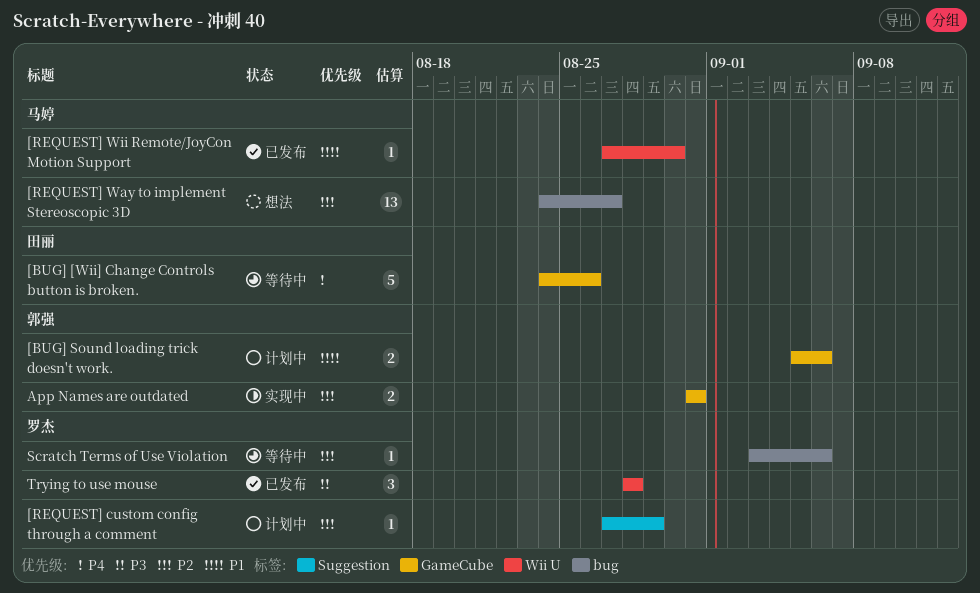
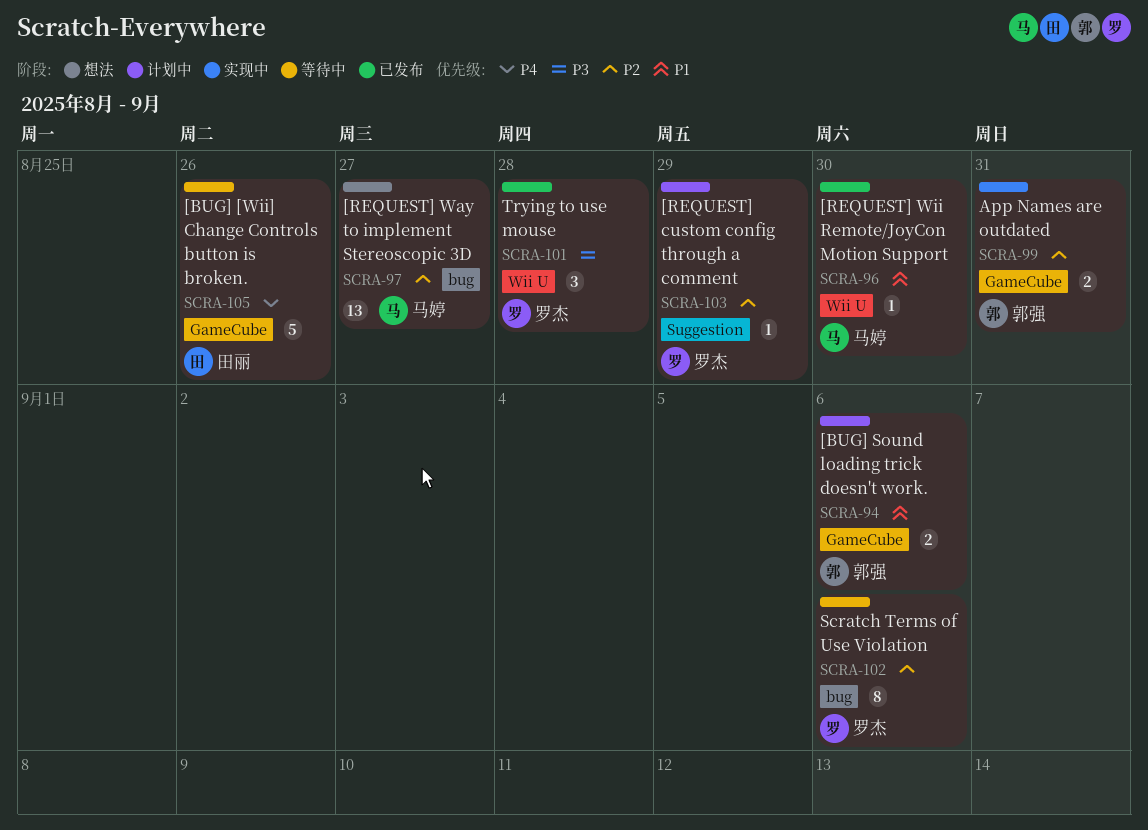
Scratch Terms of Use Violation, estimate: 1 -> 8

